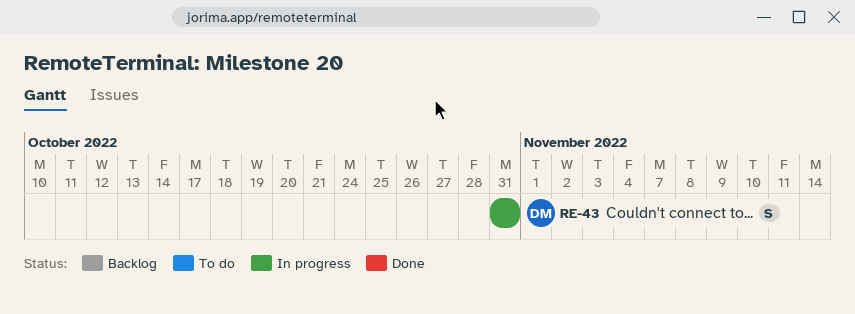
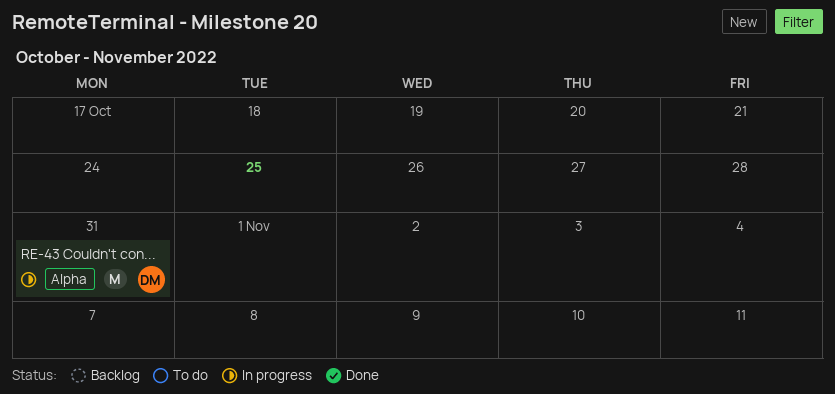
RE-43, estimate: S -> M

